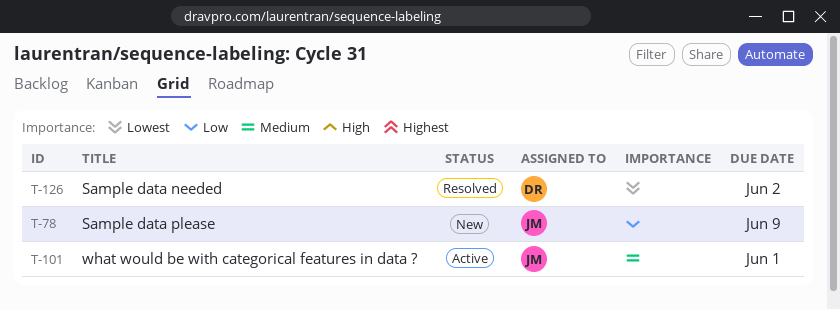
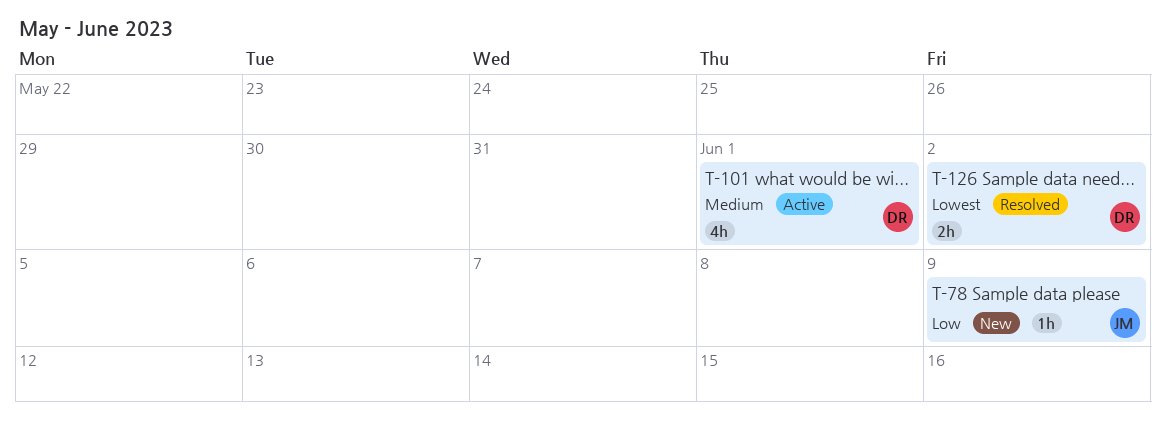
T-101, owner: JM -> DR

